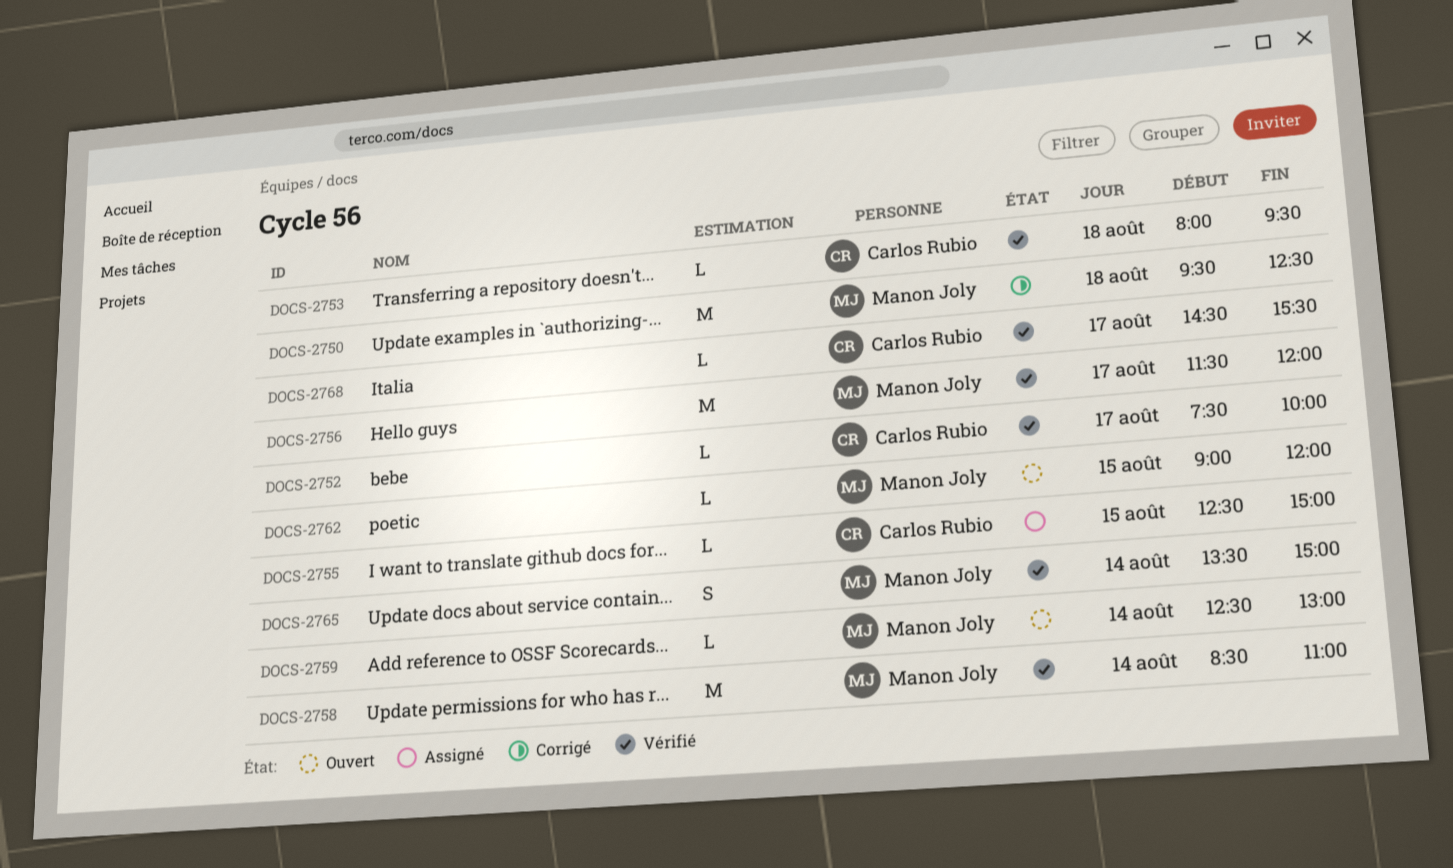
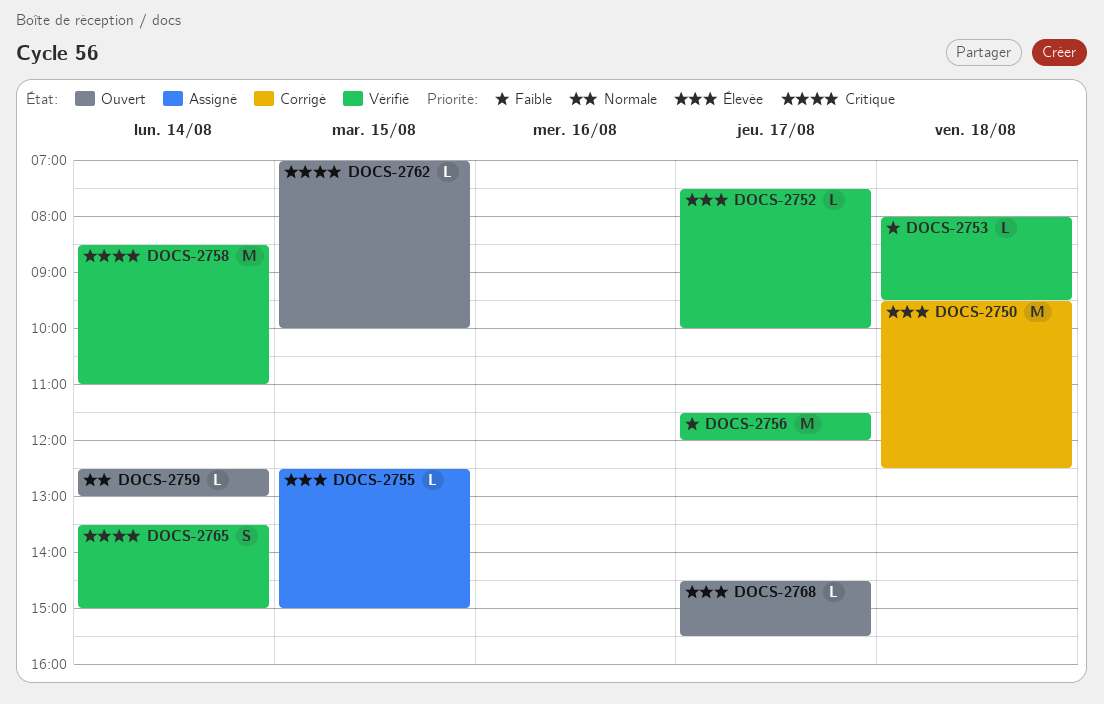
DOCS-2762, begins: 09:00 -> 07:00
DOCS-2762, ends: 12:00 -> 10:00
DOCS-2768, status: Vérifié -> Ouvert

